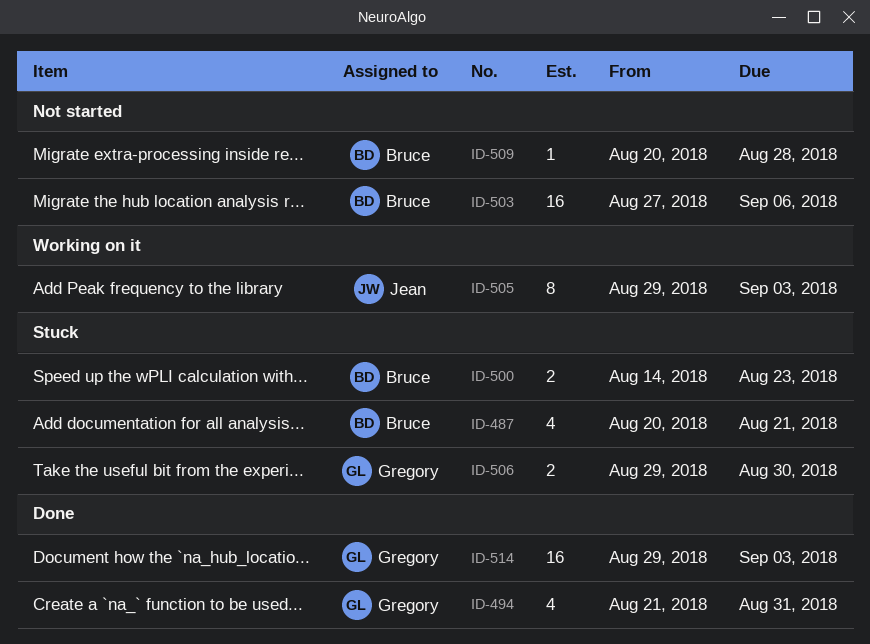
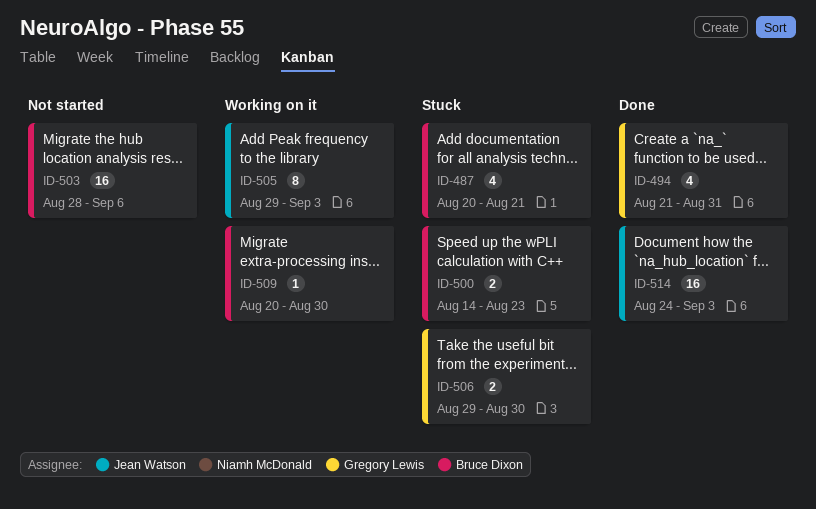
ID-503, start: Aug 27 -> Aug 28
ID-509, status: Not started -> Working on it
ID-509, due: Aug 28 -> Aug 30
ID-514, owner: Gregory Lewis -> Jean Watson
ID-514, start: Aug 29 -> Aug 24

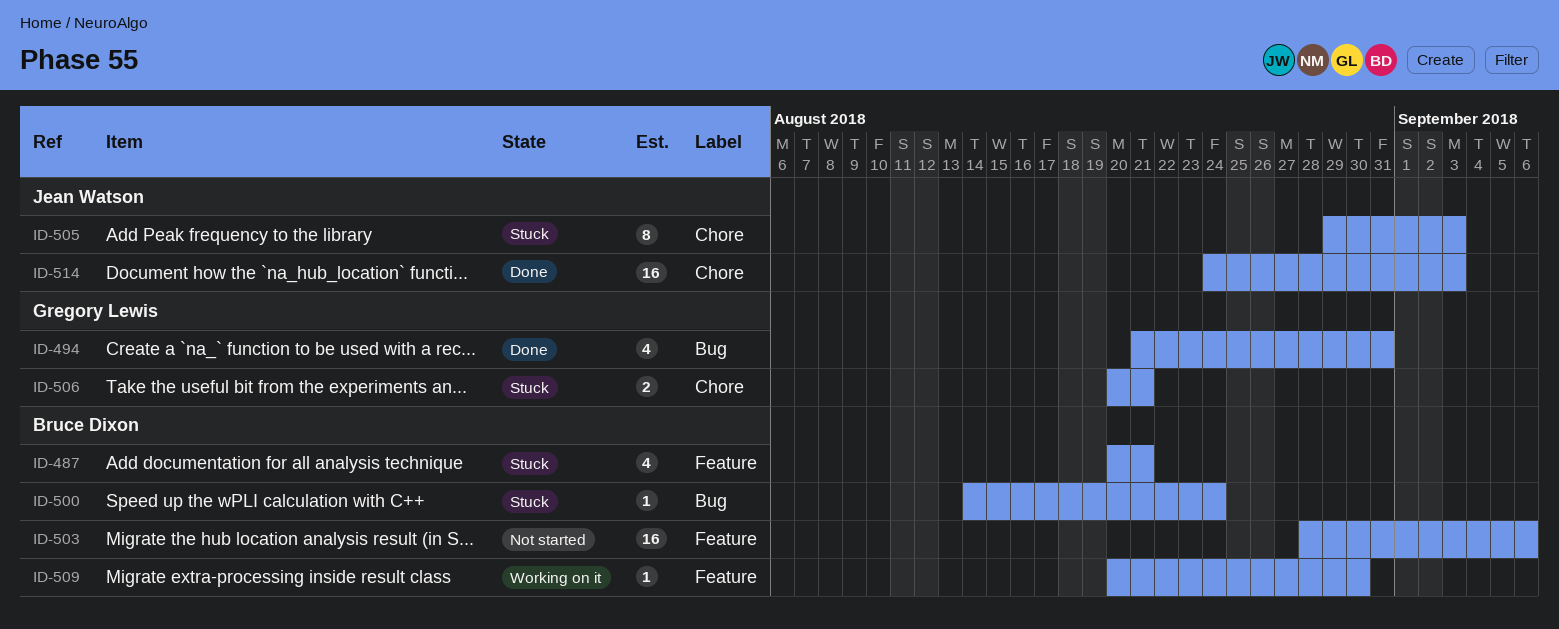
ID-500, estimate: 2 -> 1
ID-500, due: Aug 23 -> Aug 24
ID-505, status: Working on it -> Stuck
ID-506, start: Aug 29 -> Aug 20
ID-506, due: Aug 30 -> Aug 21

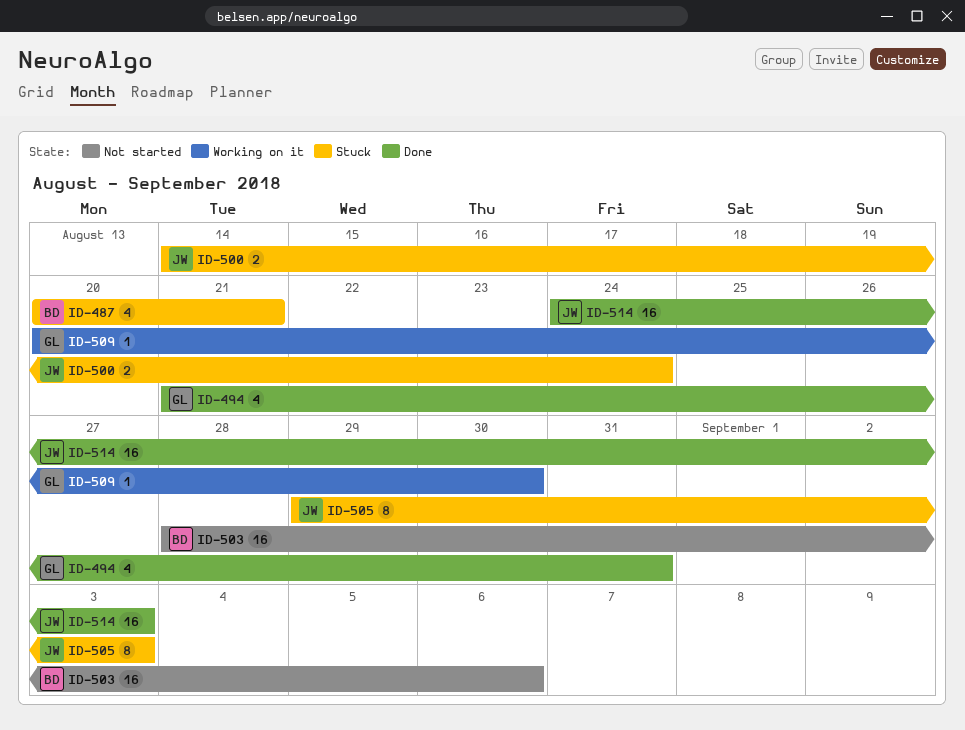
ID-500, owner: Bruce Dixon -> Jean Watson
ID-500, estimate: 1 -> 2
ID-506: present -> none
ID-509, owner: Bruce Dixon -> Gregory Lewis

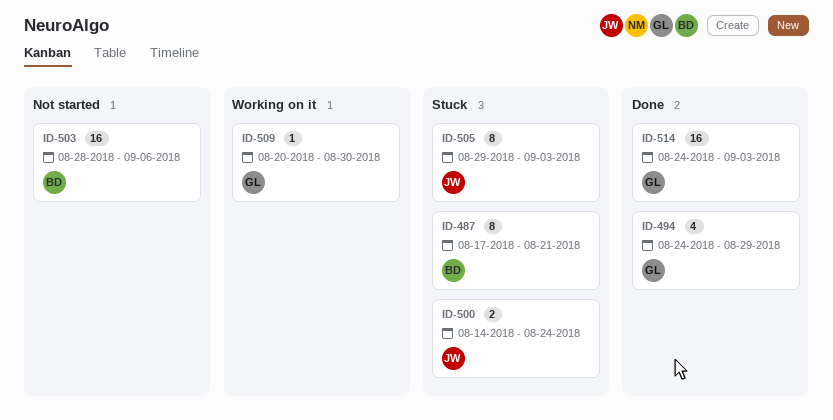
ID-487, estimate: 4 -> 8
ID-487, start: Aug 20 -> Aug 17
ID-494, start: Aug 21 -> Aug 24
ID-494, due: Aug 31 -> Aug 29
ID-514, owner: JW -> GL

